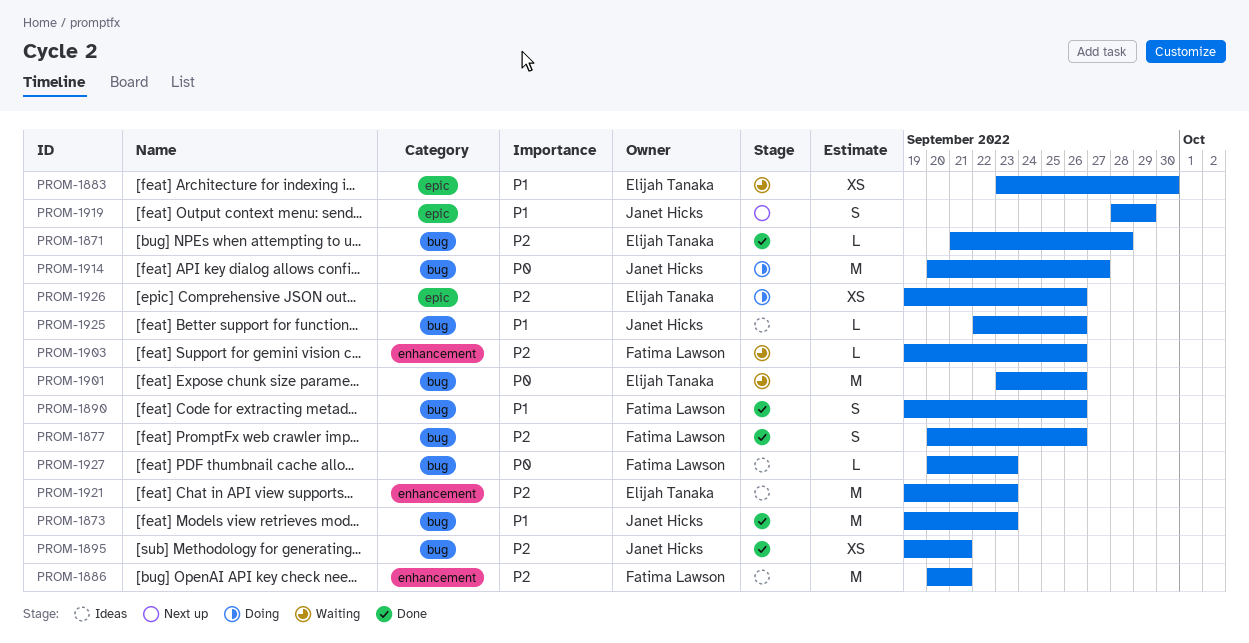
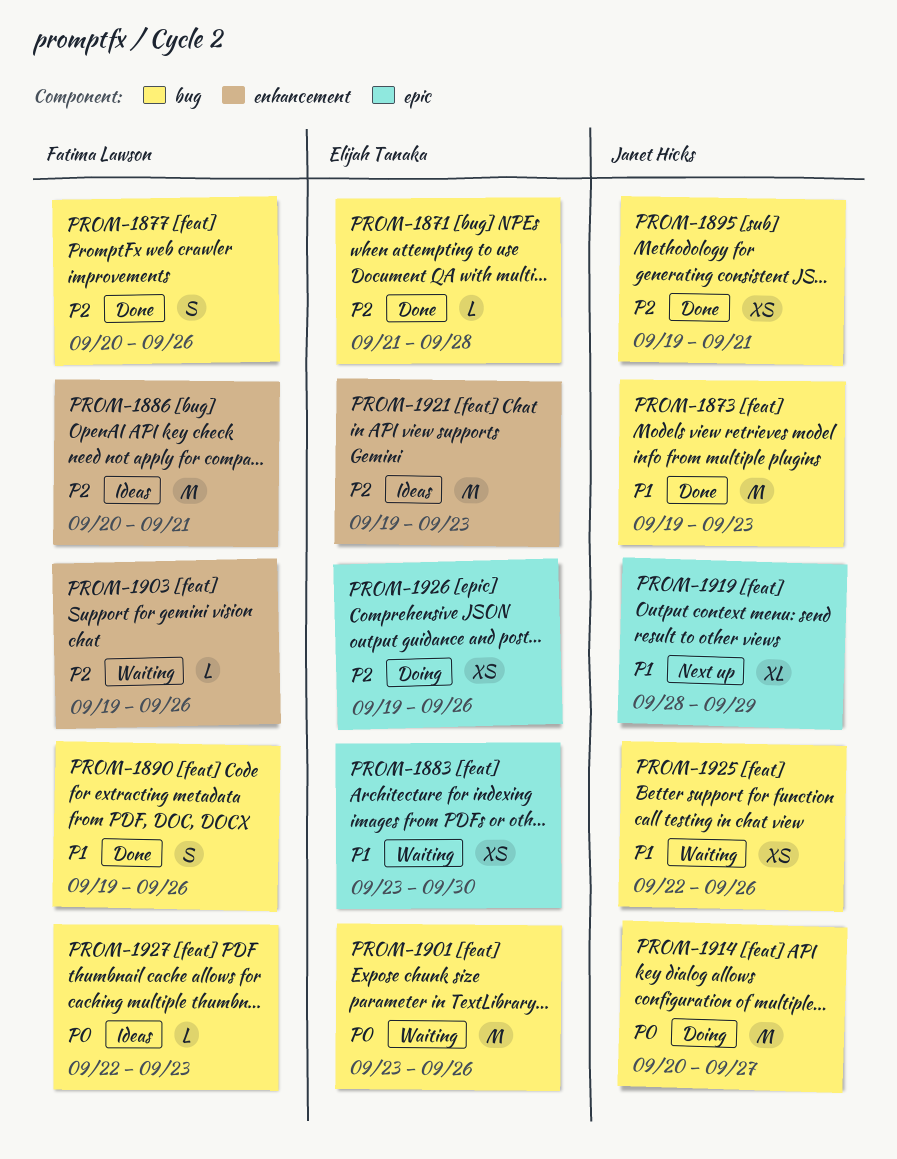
PROM-1919, estimate: S -> XL
PROM-1925, status: Ideas -> Waiting
PROM-1925, estimate: L -> XS
PROM-1927, start: Sep 20 -> Sep 22

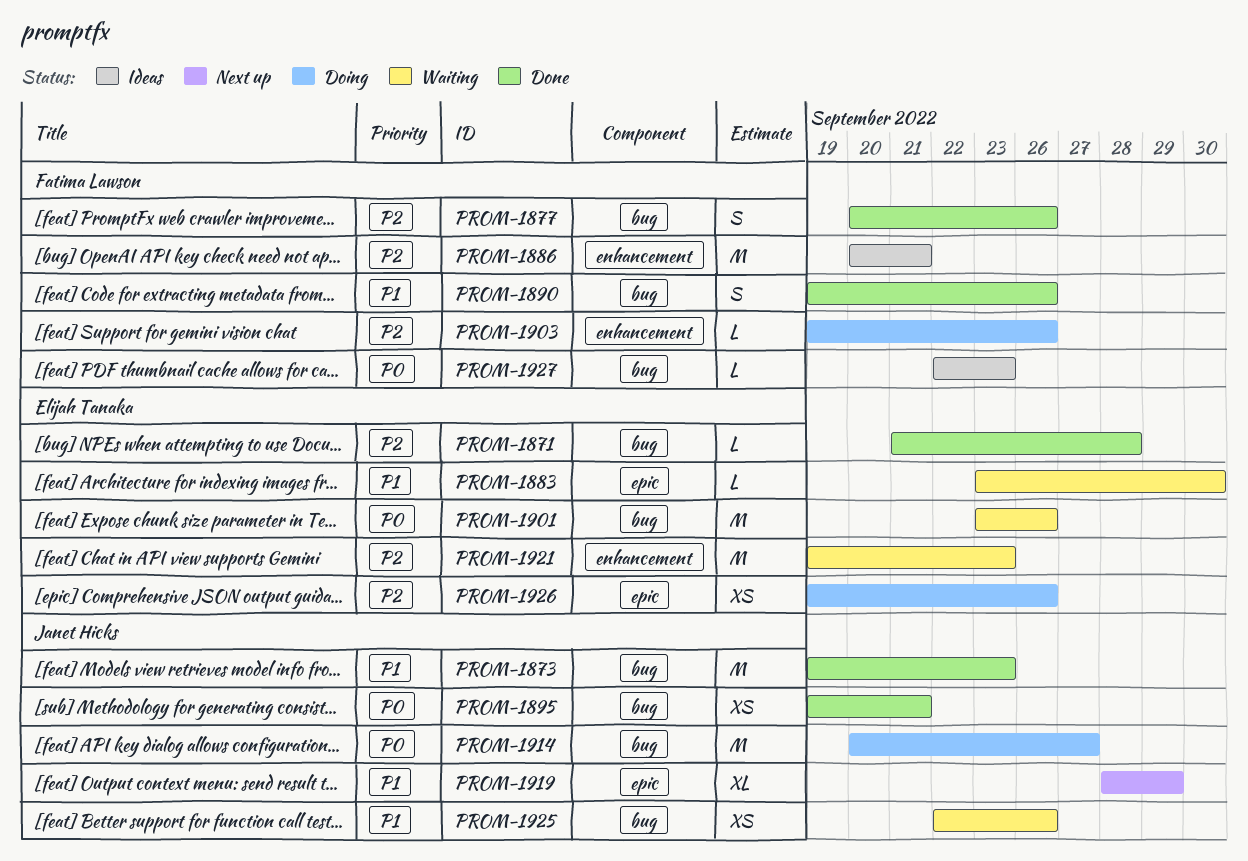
PROM-1883, estimate: XS -> L
PROM-1895, priority: P2 -> P0
PROM-1903, status: Waiting -> Doing
PROM-1921, status: Ideas -> Waiting

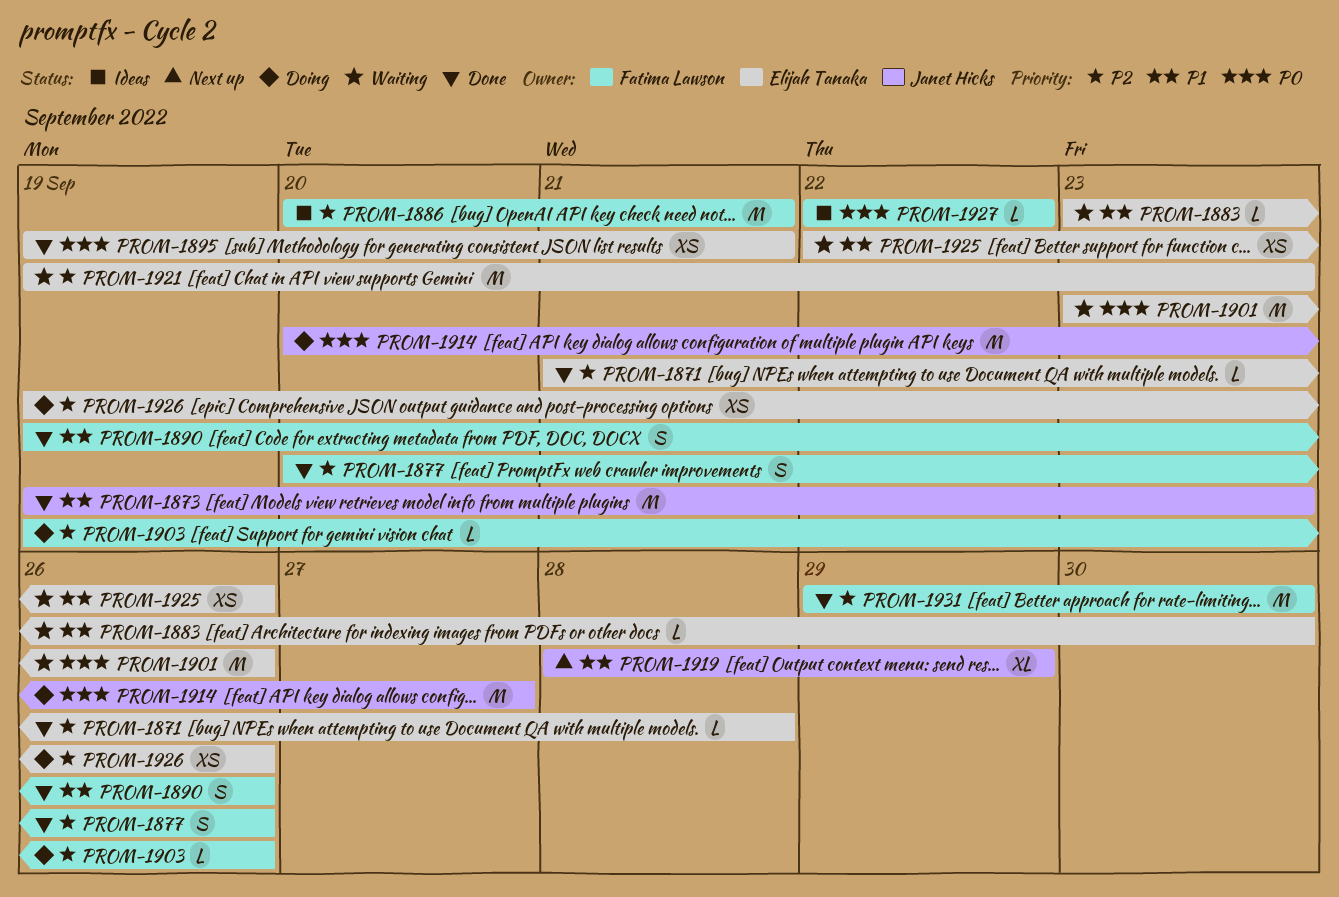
PROM-1895, owner: Janet Hicks -> Elijah Tanaka
PROM-1925, owner: Janet Hicks -> Elijah Tanaka
PROM-1927, due: Sep 23 -> Sep 22
PROM-1931: none -> present

